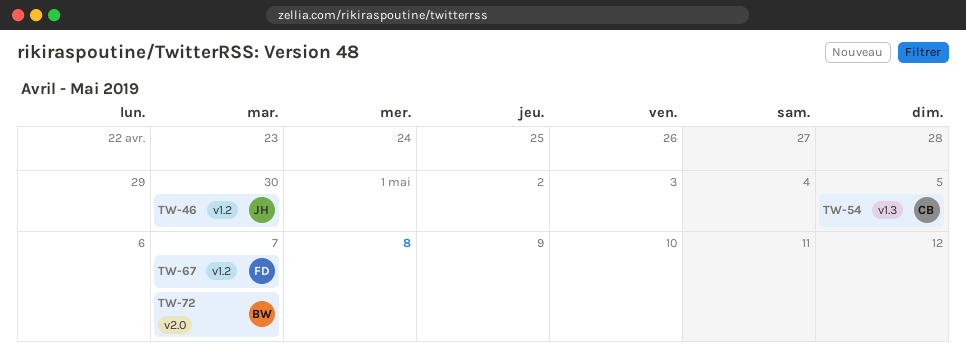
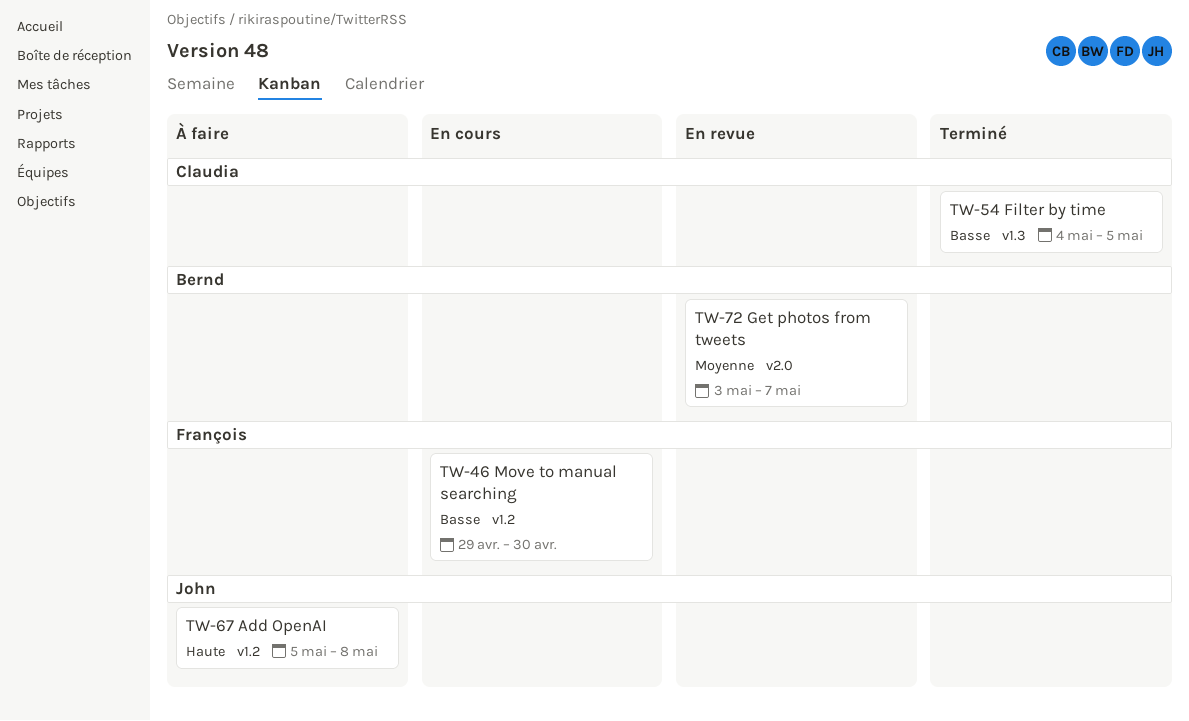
TW-46, owner: John -> François
TW-67, owner: François -> John
TW-67, due: May 7 -> May 8

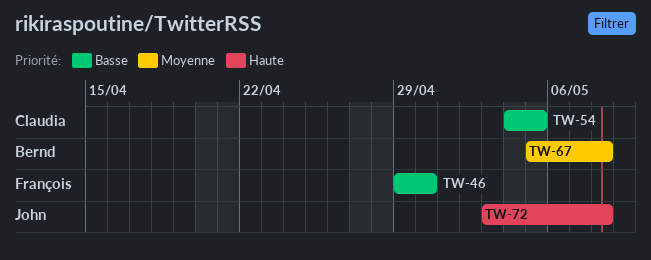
TW-67, owner: John -> Bernd
TW-67, priority: Haute -> Moyenne
TW-72, owner: Bernd -> John
TW-72, priority: Moyenne -> Haute
TW-72, due: May 7 -> May 8

